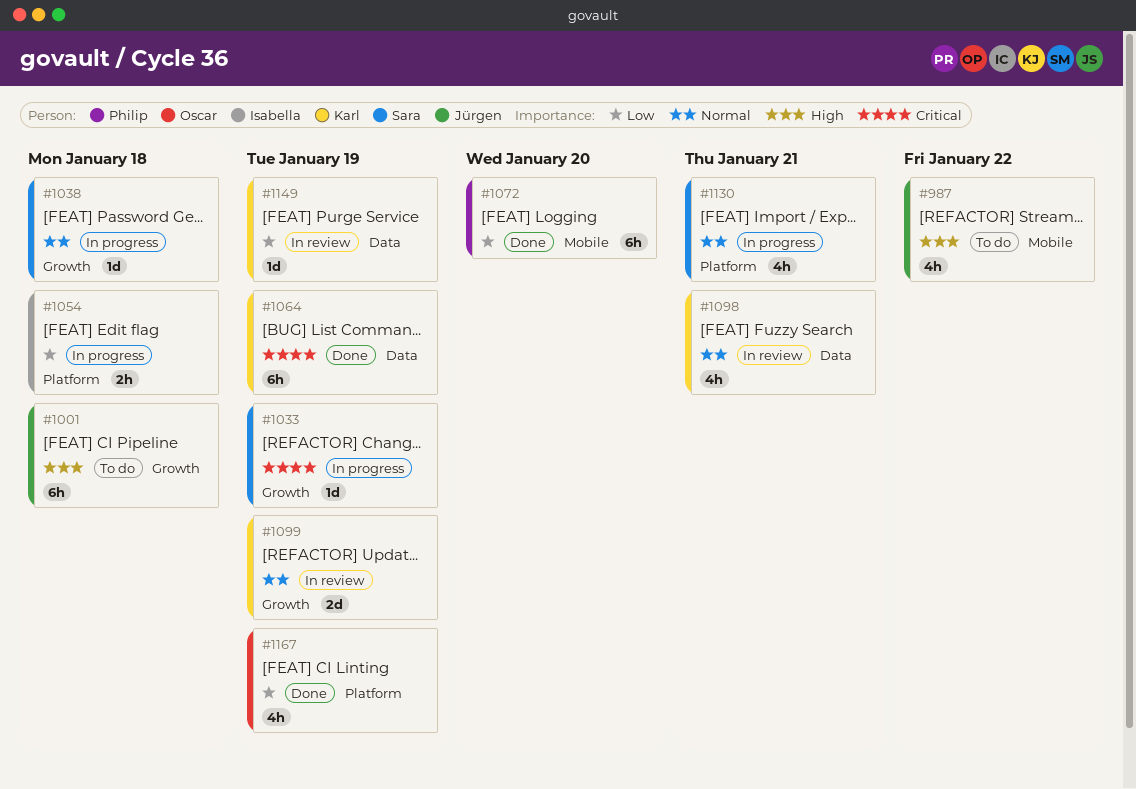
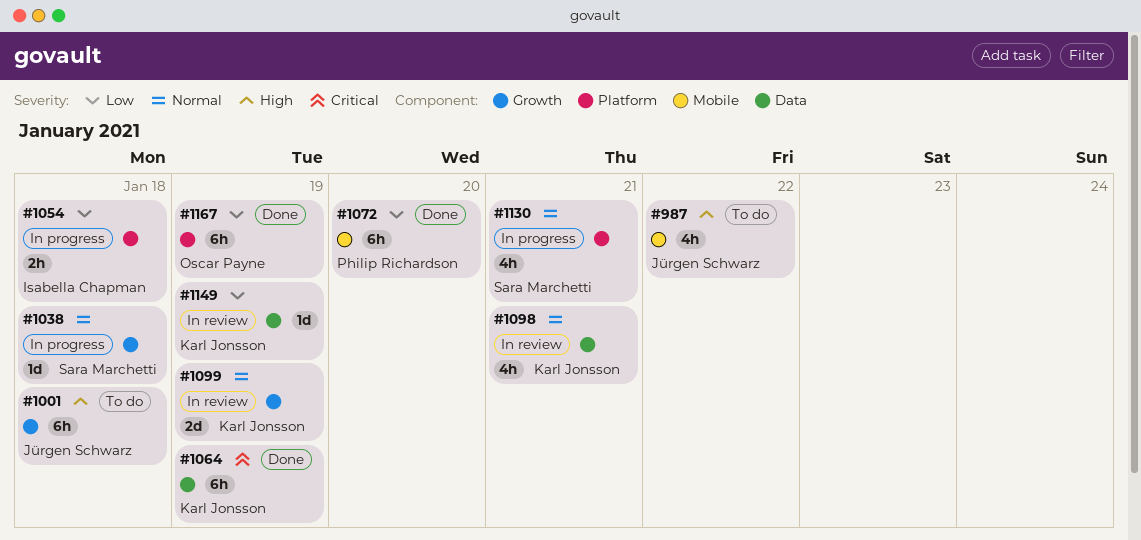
#1033: present -> none
#1167, estimate: 4h -> 6h

